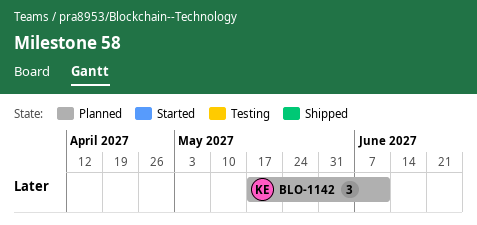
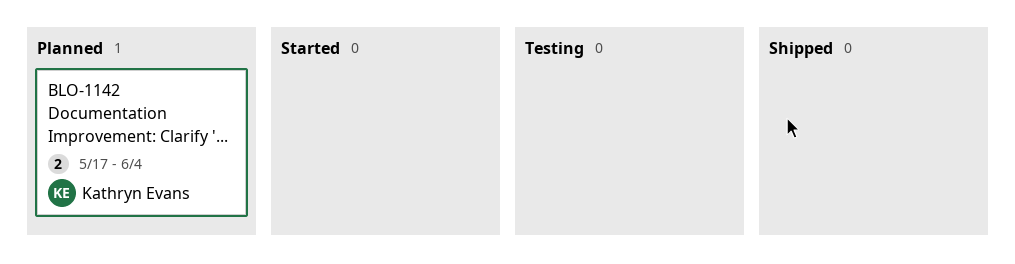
BLO-1142, estimate: 3 -> 2
BLO-1142, due: Jun 11 -> Jun 4

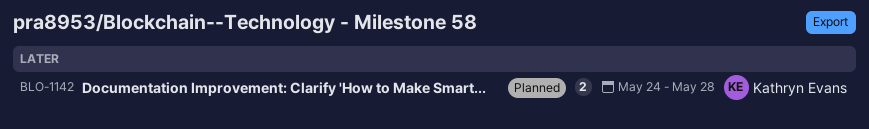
BLO-1142, start: May 17 -> May 24
BLO-1142, due: Jun 4 -> May 28

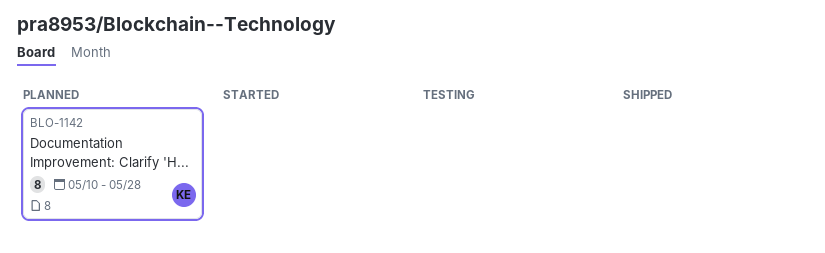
BLO-1142, estimate: 2 -> 8
BLO-1142, start: May 24 -> May 10

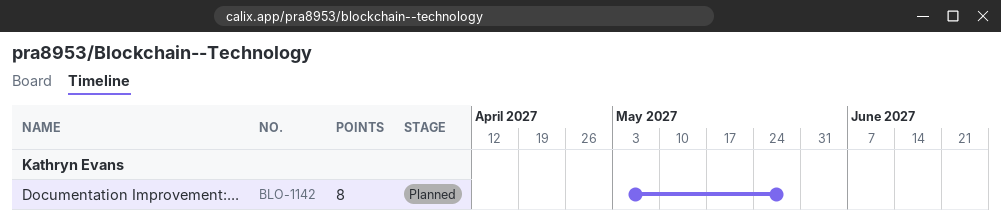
BLO-1142, start: May 10 -> May 3

